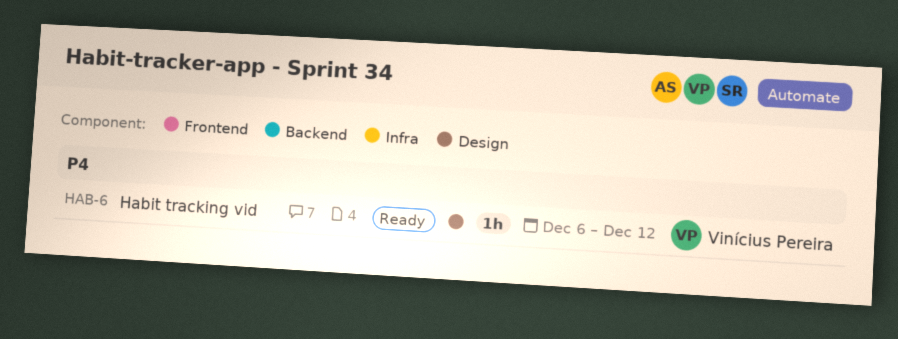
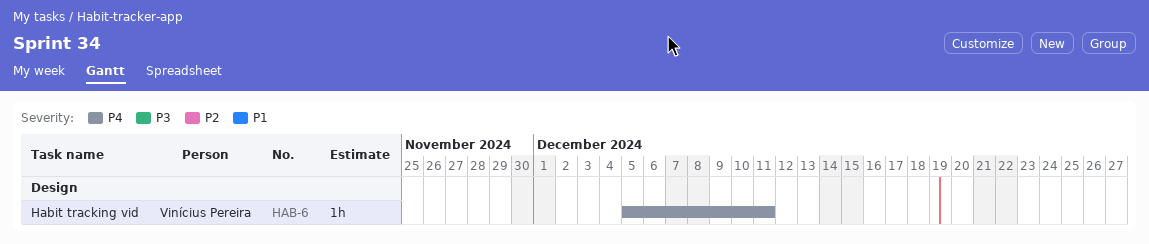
HAB-6, start: Dec 6 -> Dec 5
HAB-6, due: Dec 12 -> Dec 11

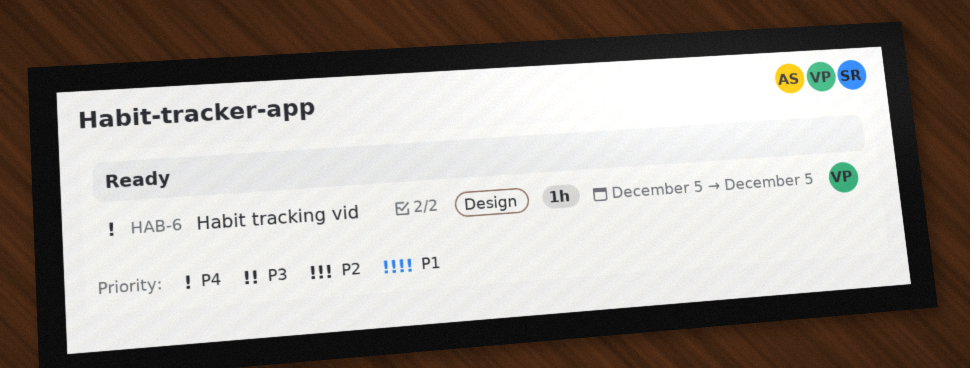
HAB-6, due: Dec 11 -> Dec 5

